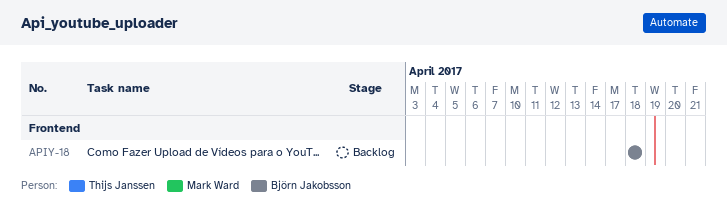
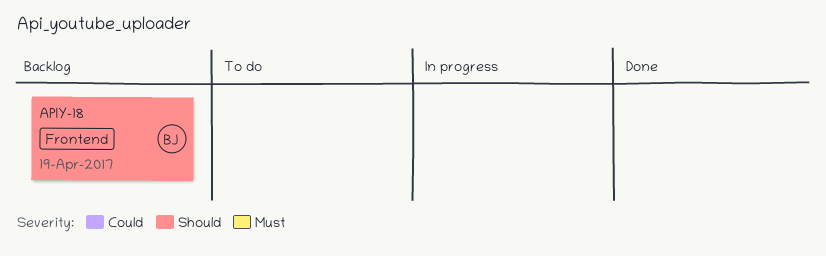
APIY-18, due: Apr 18 -> Apr 19

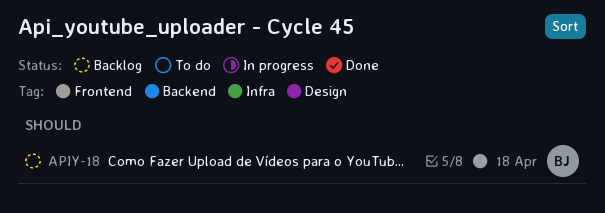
APIY-18, due: Apr 19 -> Apr 18

